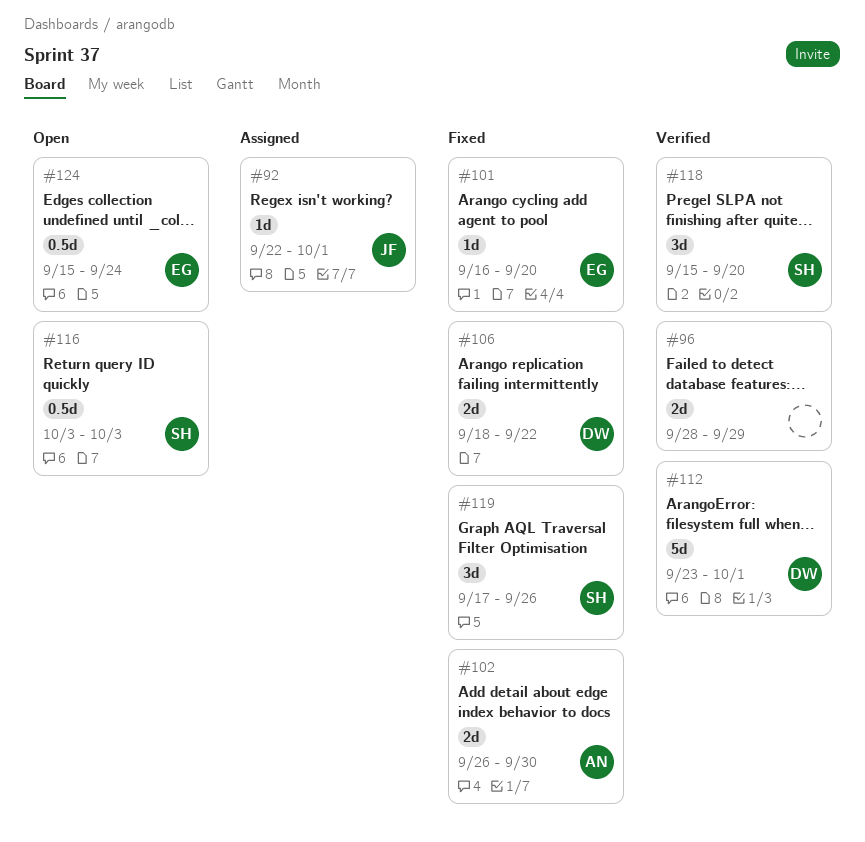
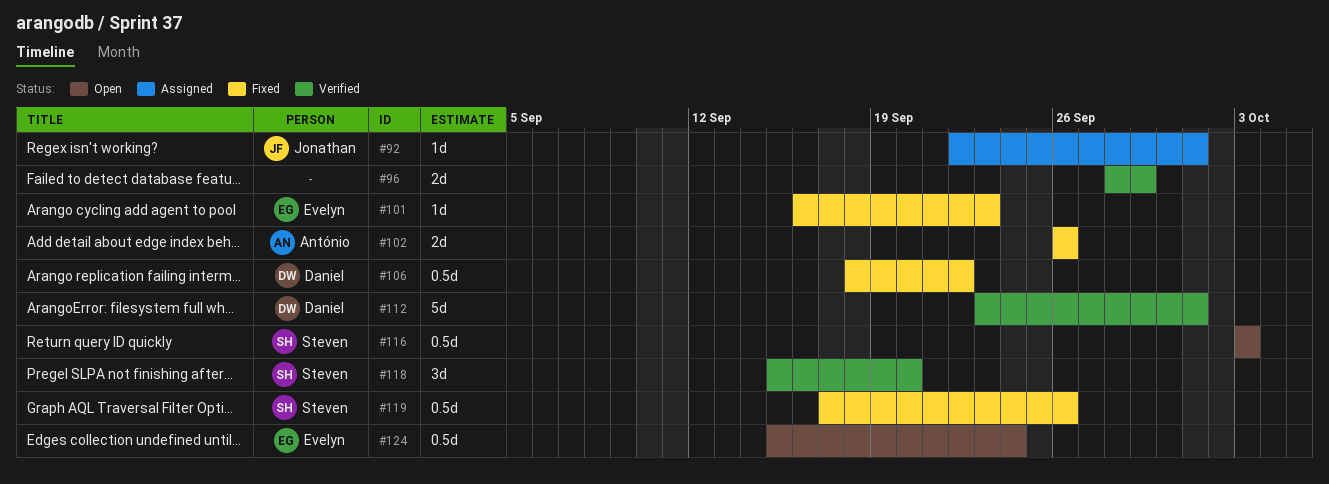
#101, due: Sep 20 -> Sep 23
#102, due: Sep 30 -> Sep 26
#106, estimate: 2d -> 0.5d
#119, estimate: 3d -> 0.5d

